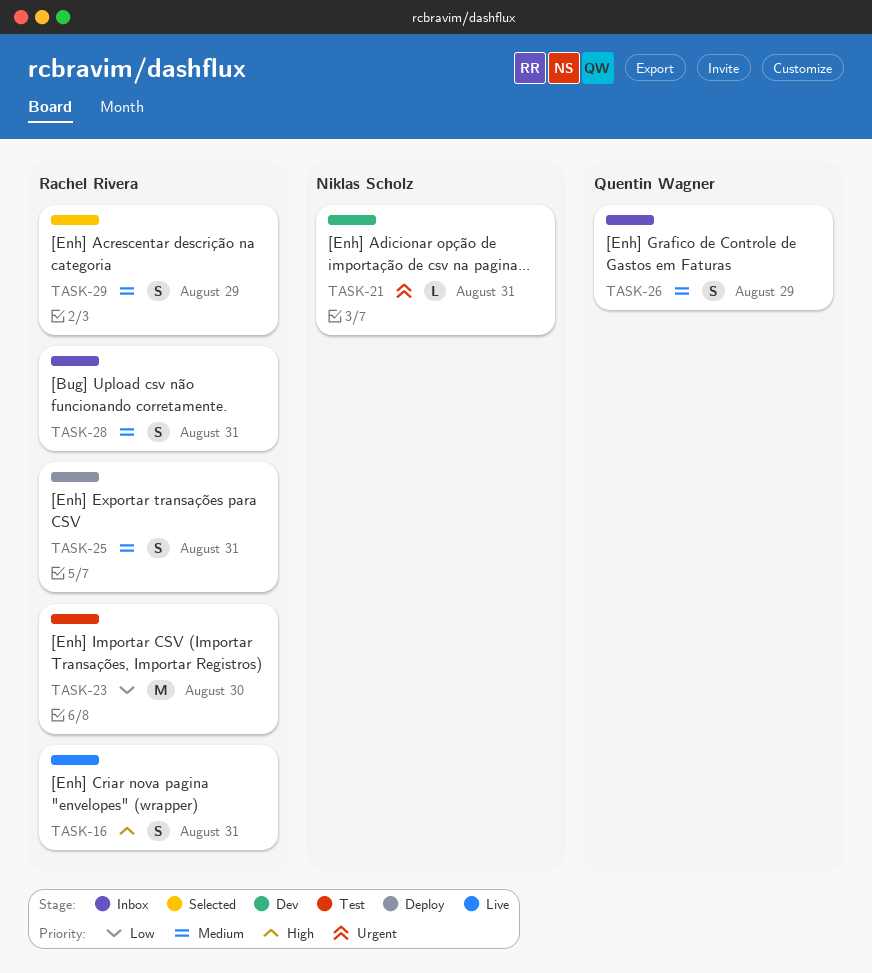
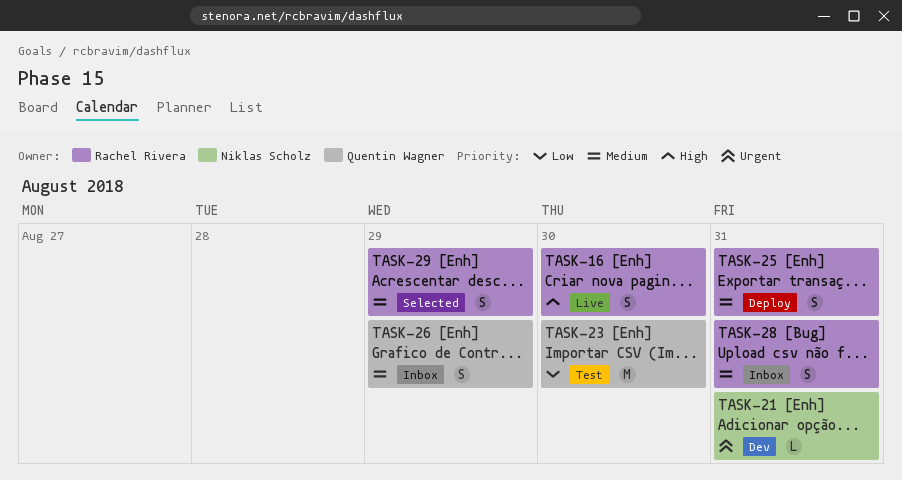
TASK-16, due: Aug 31 -> Aug 30
TASK-23, owner: Rachel Rivera -> Quentin Wagner

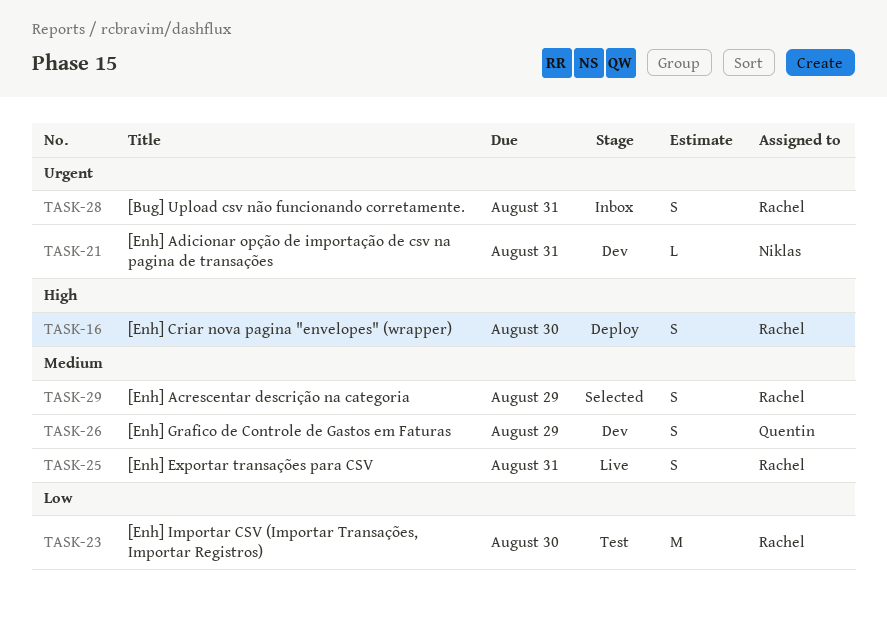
TASK-16, status: Live -> Deploy
TASK-23, owner: Quentin Wagner -> Rachel Rivera
TASK-25, status: Deploy -> Live
TASK-26, status: Inbox -> Dev
TASK-28, priority: Medium -> Urgent

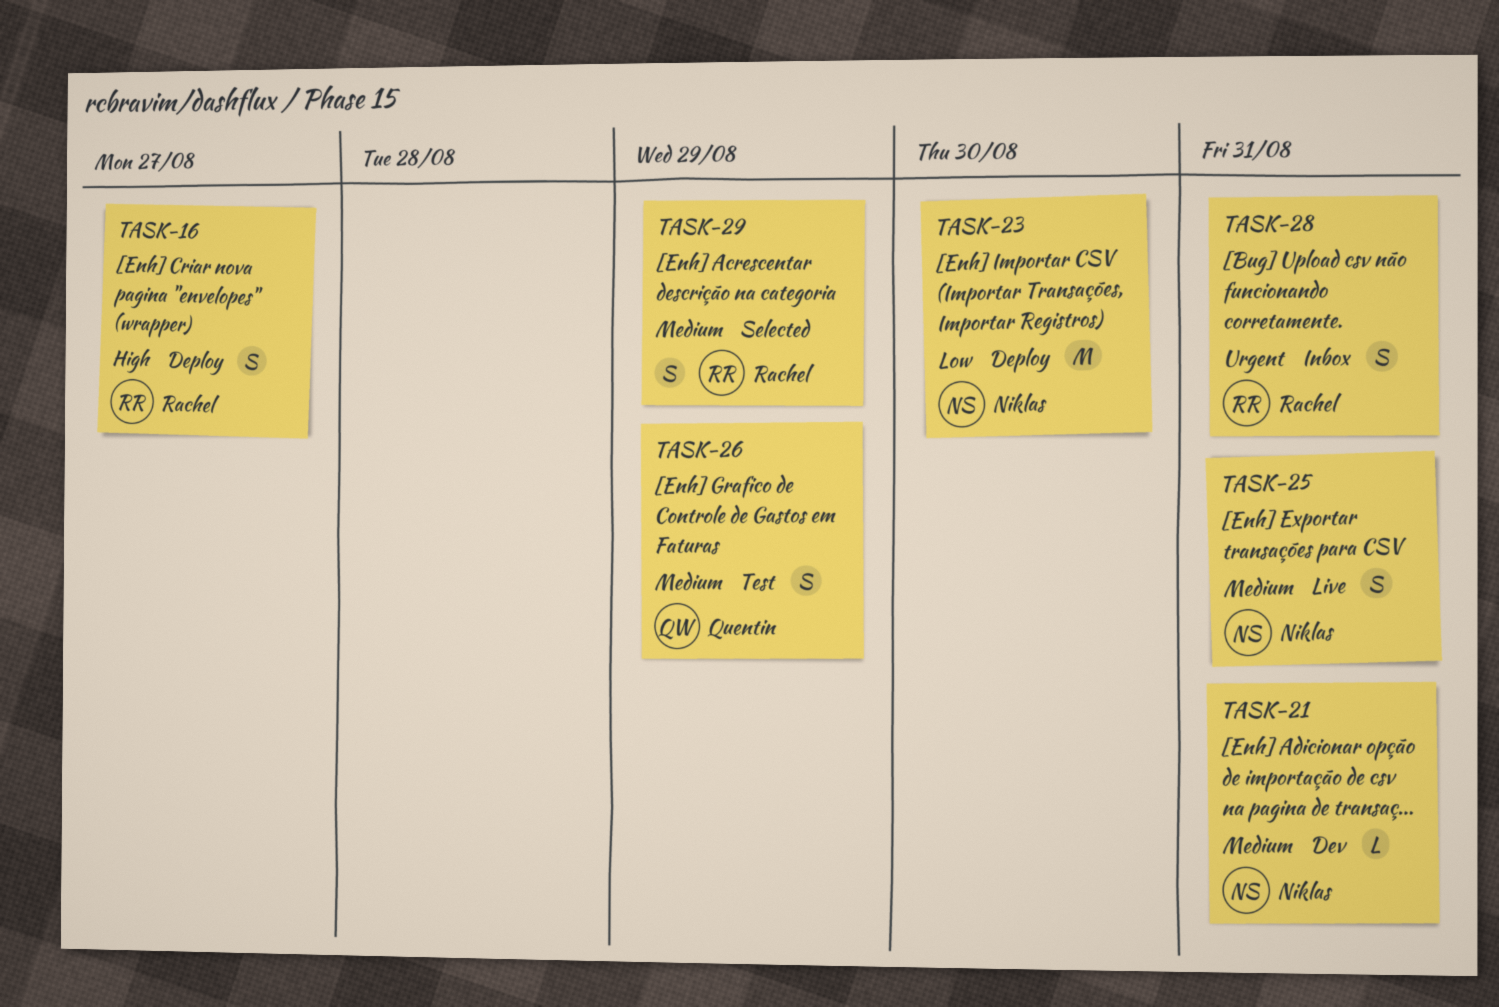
TASK-16, due: Aug 30 -> Aug 27
TASK-21, priority: Urgent -> Medium
TASK-23, status: Test -> Deploy
TASK-23, owner: Rachel -> Niklas
TASK-25, owner: Rachel -> Niklas
TASK-26, status: Dev -> Test

